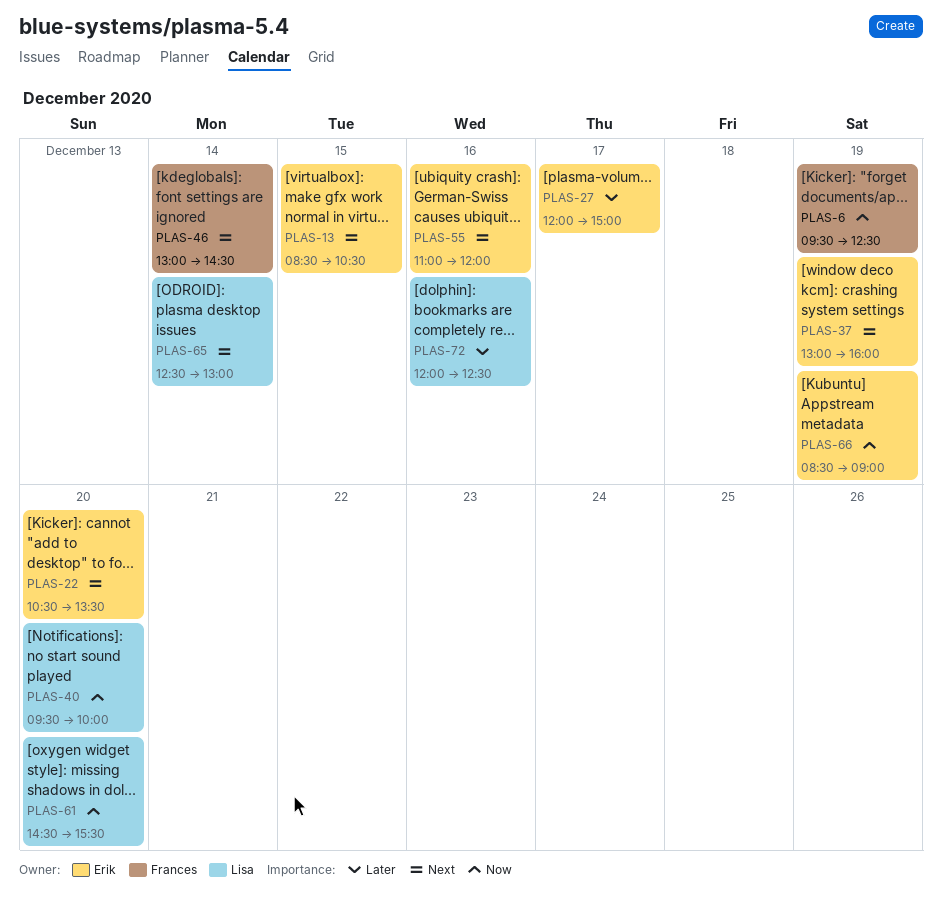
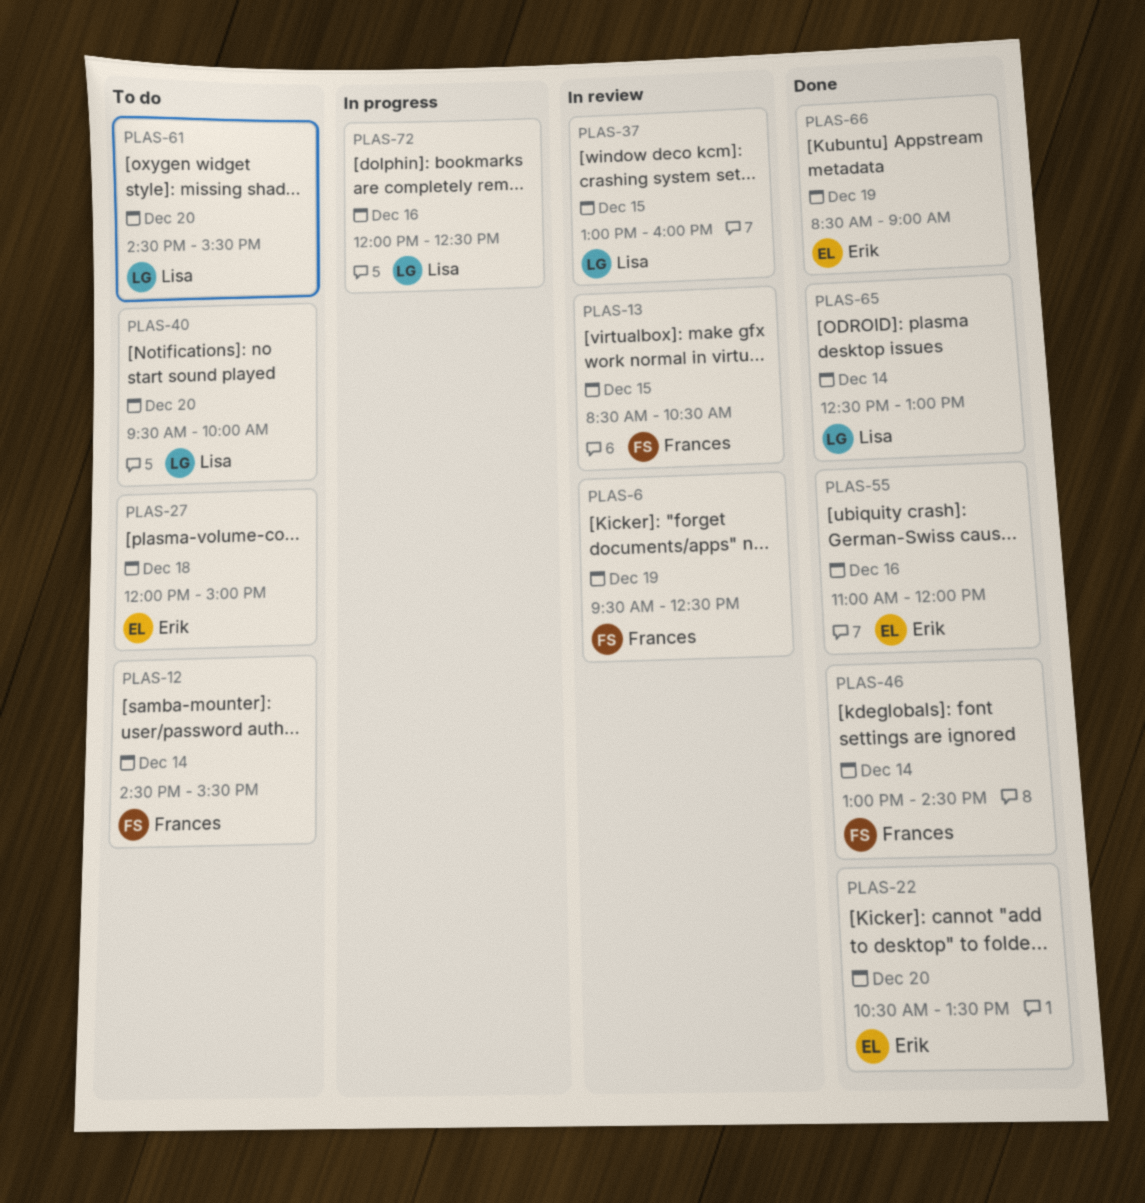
PLAS-12: none -> present
PLAS-13, owner: Erik -> Frances
PLAS-27, day: Dec 17 -> Dec 18
PLAS-37, owner: Erik -> Lisa
PLAS-37, day: Dec 19 -> Dec 15

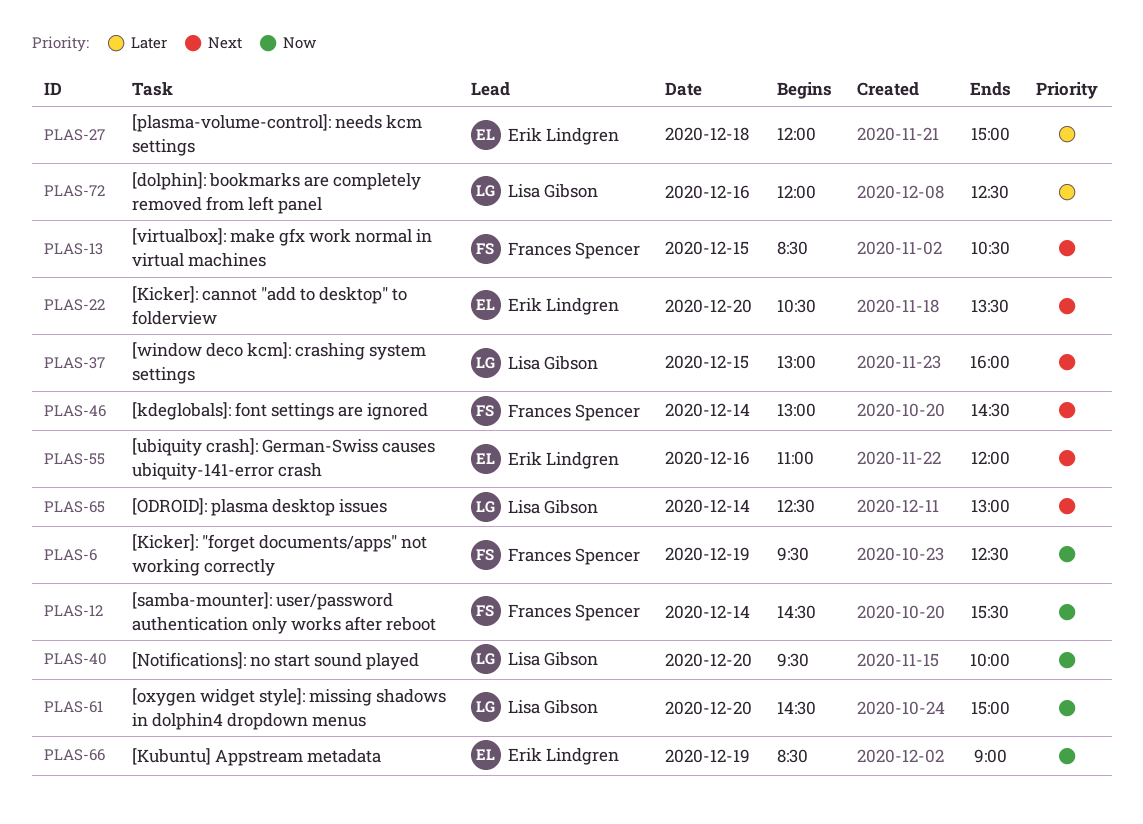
PLAS-61, ends: 15:30 -> 15:00

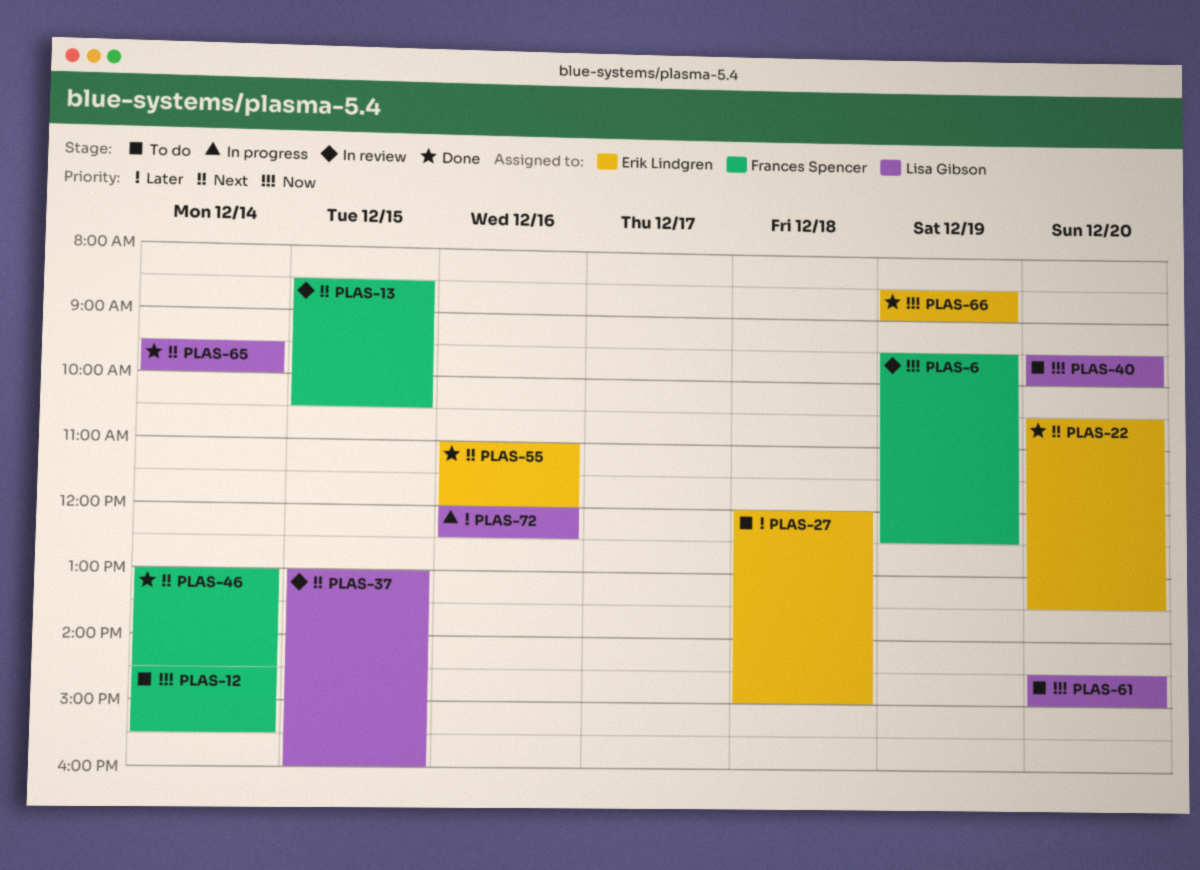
PLAS-65, begins: 12:30 -> 09:30
PLAS-65, ends: 13:00 -> 10:00

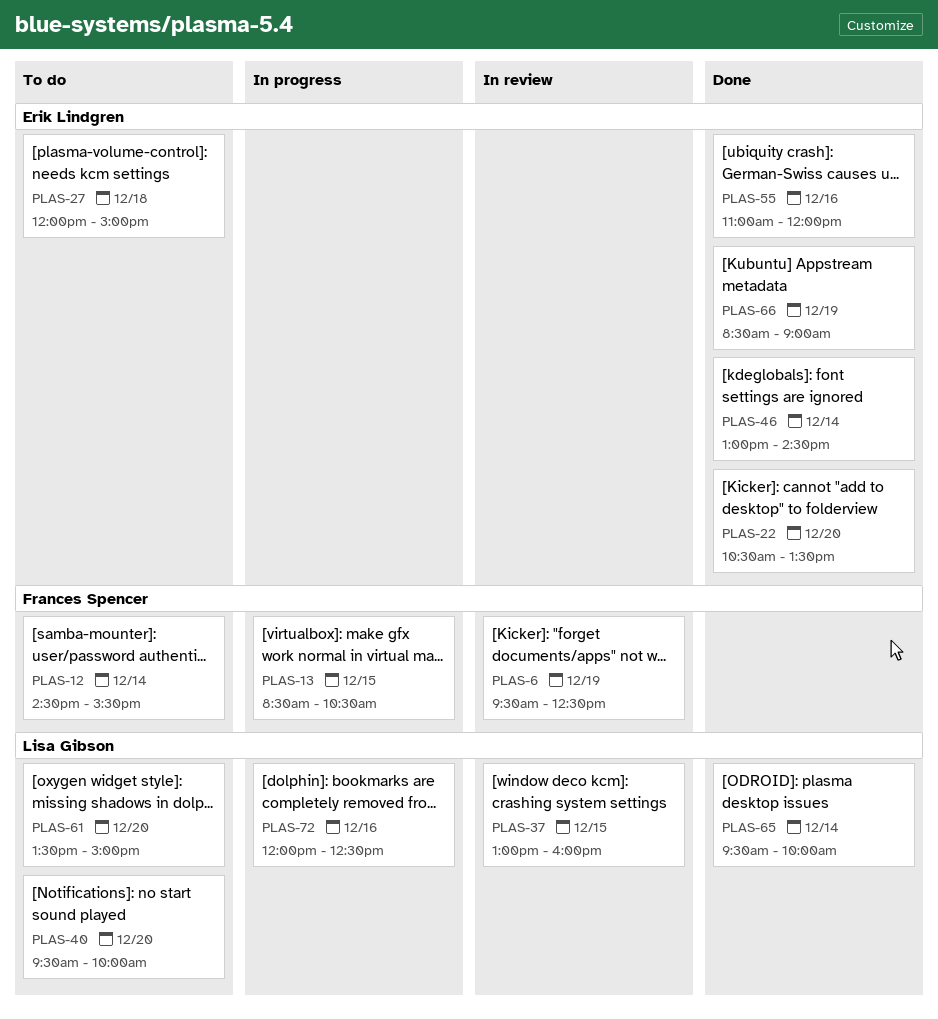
PLAS-13, status: In review -> In progress
PLAS-46, owner: Frances Spencer -> Erik Lindgren
PLAS-61, begins: 14:30 -> 13:30

